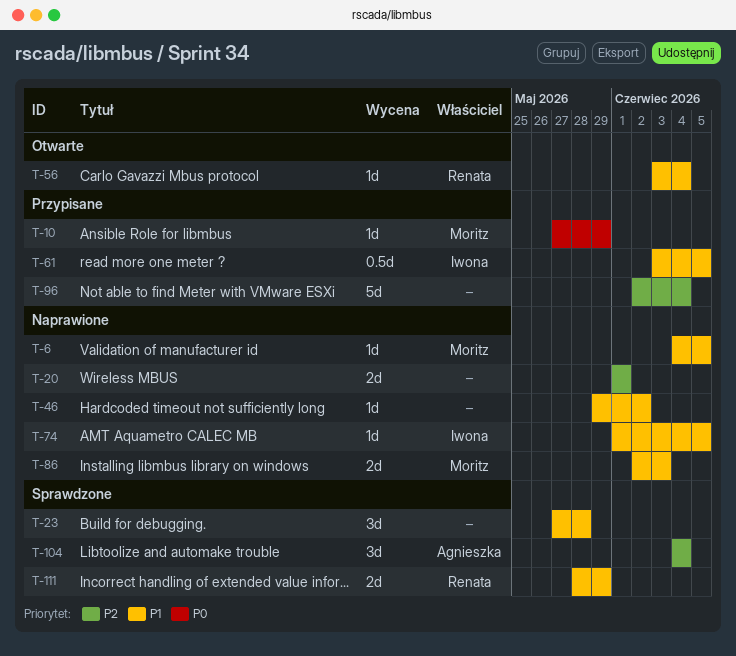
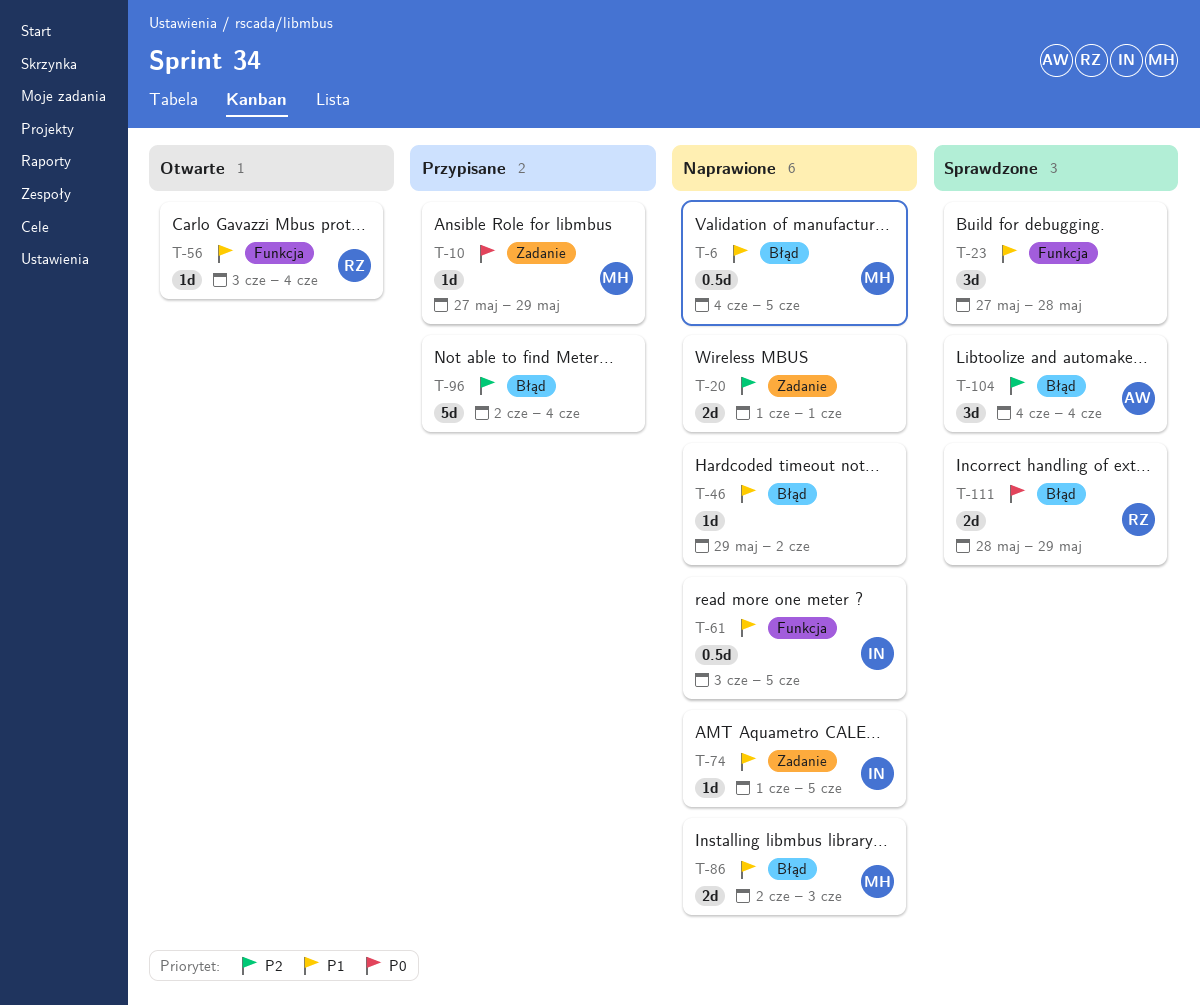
T-6, estimate: 1d -> 0.5d
T-61, status: Przypisane -> Naprawione
T-111, priority: P1 -> P0

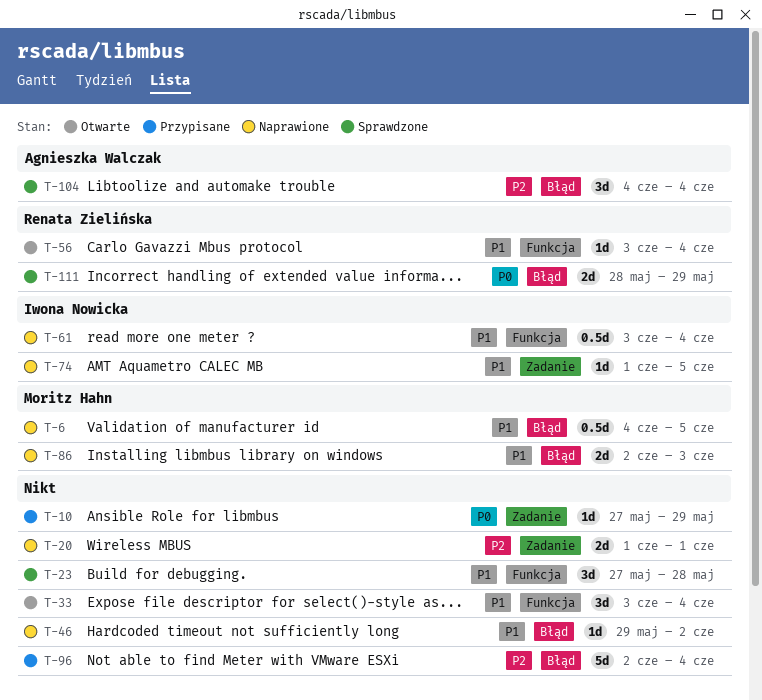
T-10, owner: Moritz Hahn -> none
T-33: none -> present
T-61, due: Jun 5 -> Jun 4

